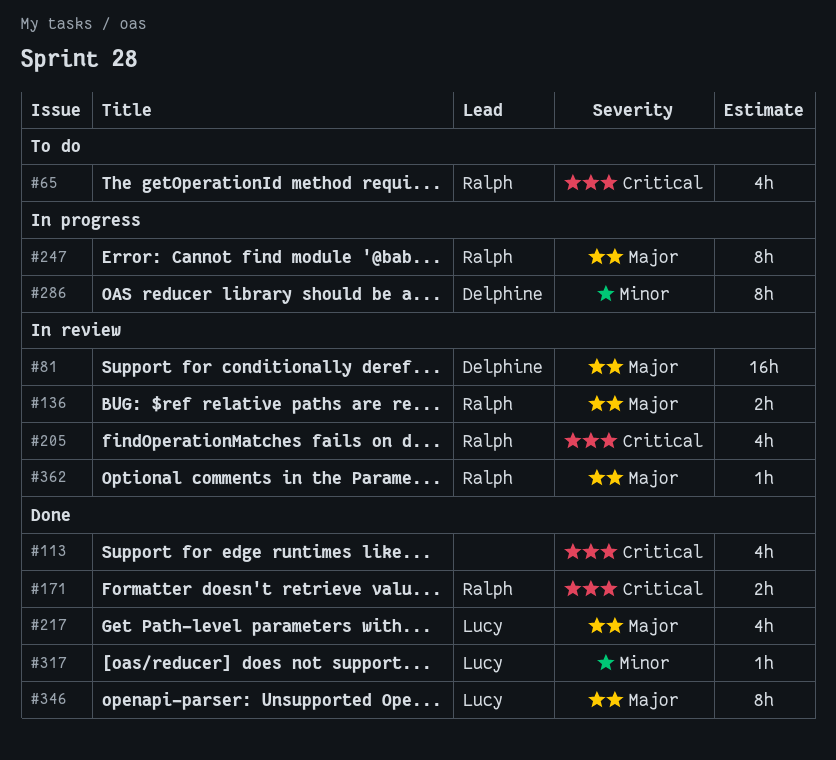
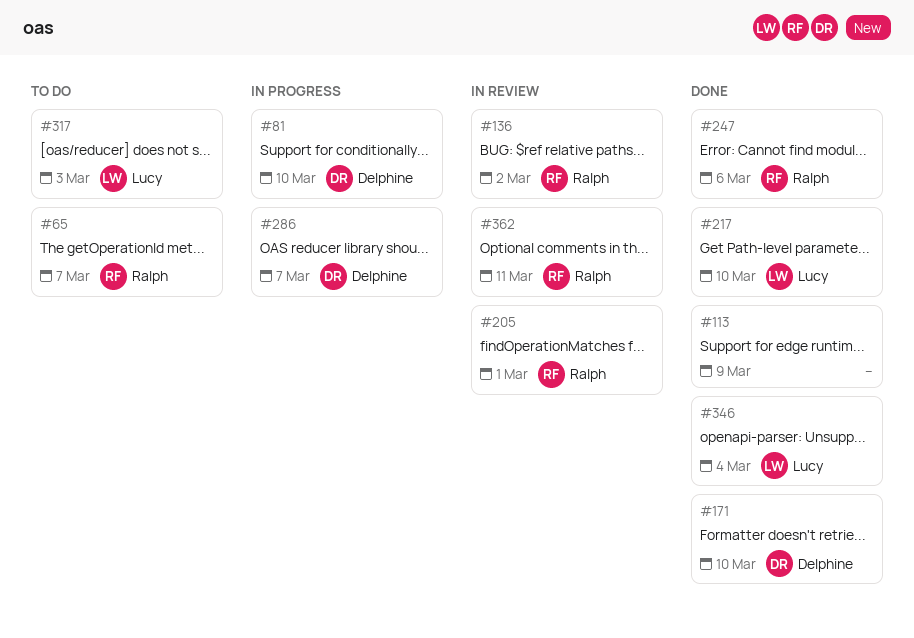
#81, status: In review -> In progress
#171, owner: Ralph -> Delphine
#247, status: In progress -> Done
#317, status: Done -> To do

